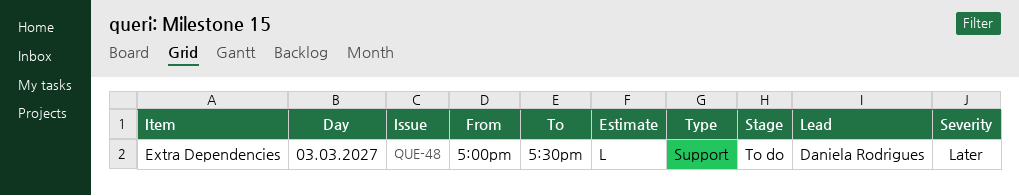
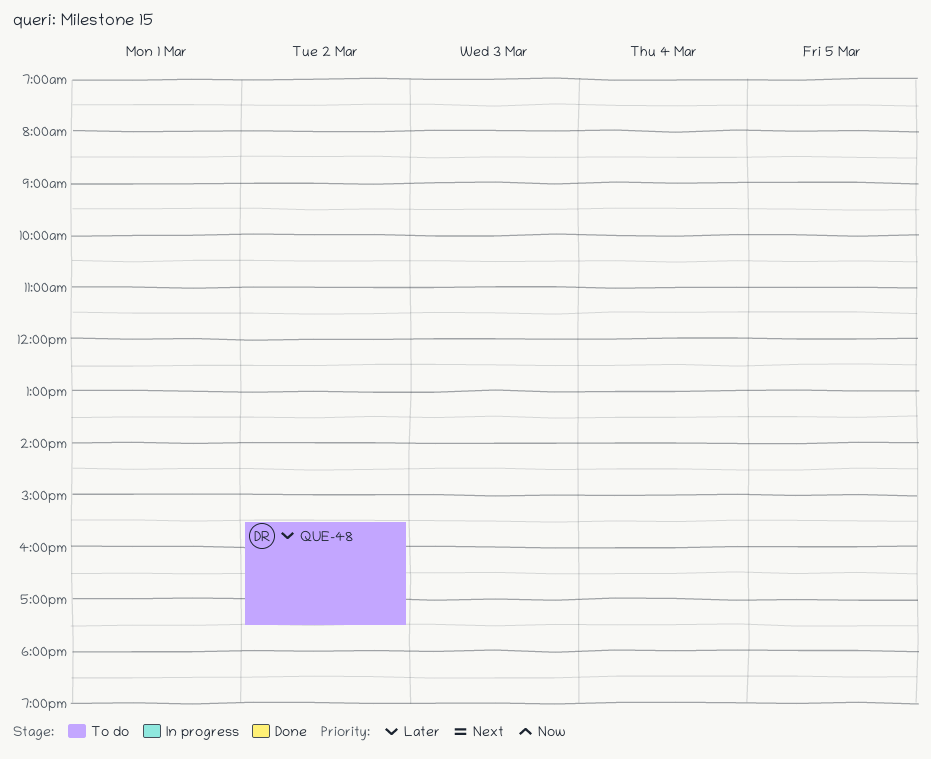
QUE-48, day: Mar 3 -> Mar 2
QUE-48, begins: 17:00 -> 15:30

